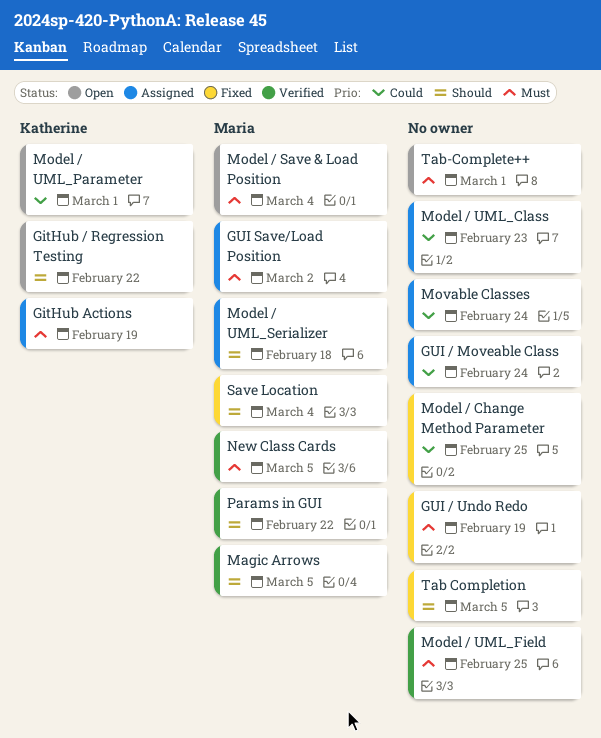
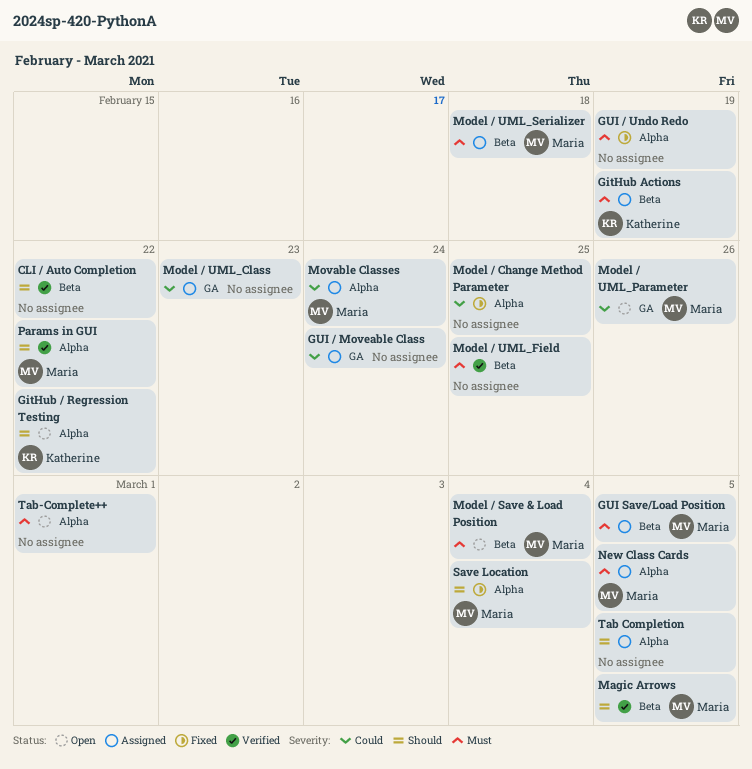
CLI / Auto Completion: none -> present
GUI Save/Load Position, due: Mar 2 -> Mar 5
Model / UML_Parameter, owner: Katherine -> Maria
Model / UML_Parameter, due: Mar 1 -> Feb 26
Model / UML_Serializer, priority: Should -> Must
Movable Classes, owner: none -> Maria
New Class Cards, status: Verified -> Assigned
Tab Completion, status: Fixed -> Assigned

